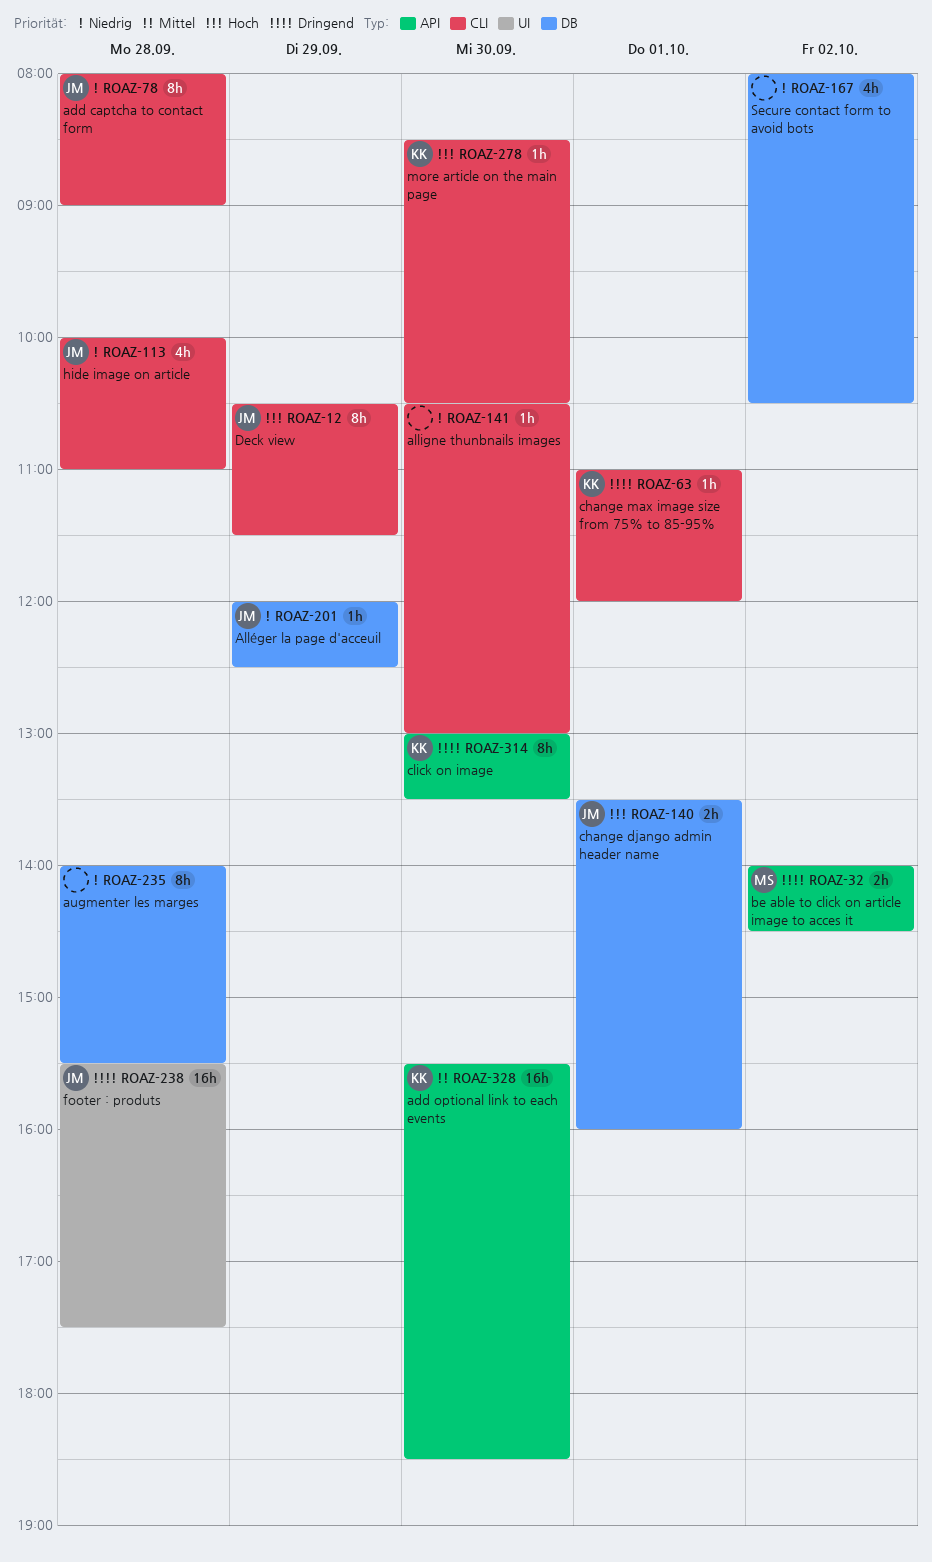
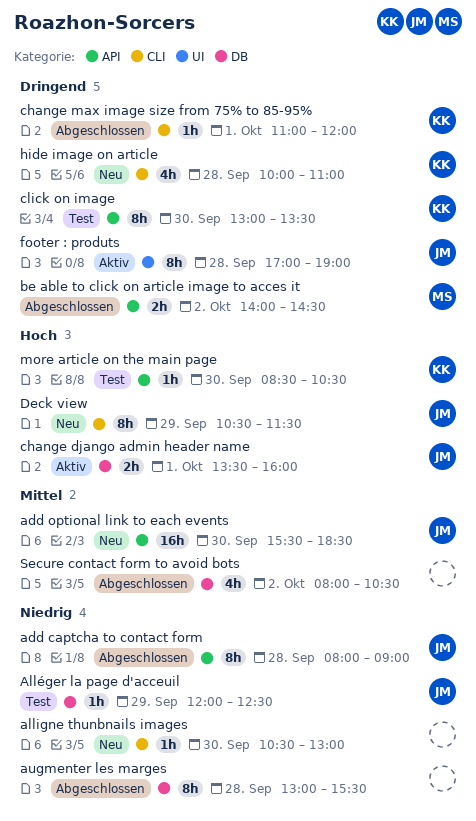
add captcha to contact form, label: CLI -> API
add optional link to each events, owner: KK -> JM
augmenter les marges, begins: 14:00 -> 13:00
footer : produts, estimate: 16h -> 8h
footer : produts, begins: 15:30 -> 17:00
footer : produts, ends: 17:30 -> 19:00
hide image on article, owner: JM -> KK
hide image on article, priority: Niedrig -> Dringend
more article on the main page, label: CLI -> API
Secure contact form to avoid bots, priority: Niedrig -> Mittel

